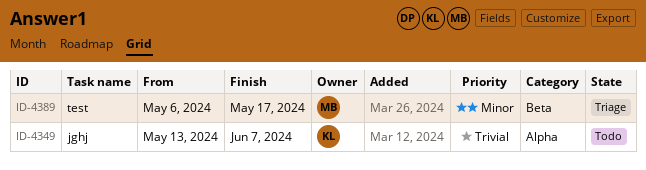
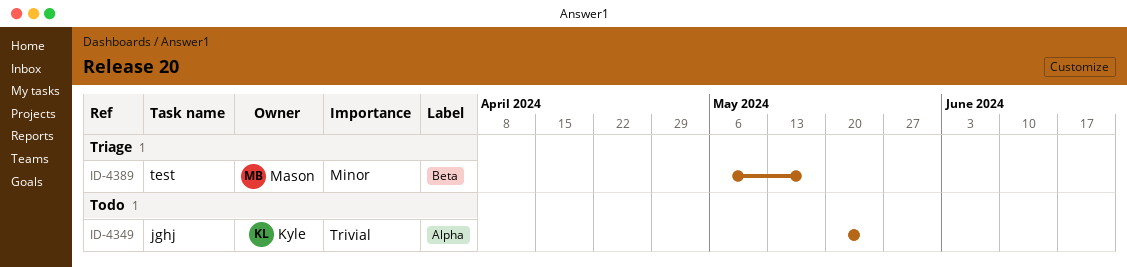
ID-4349, start: May 13 -> May 20
ID-4349, due: Jun 7 -> May 24

